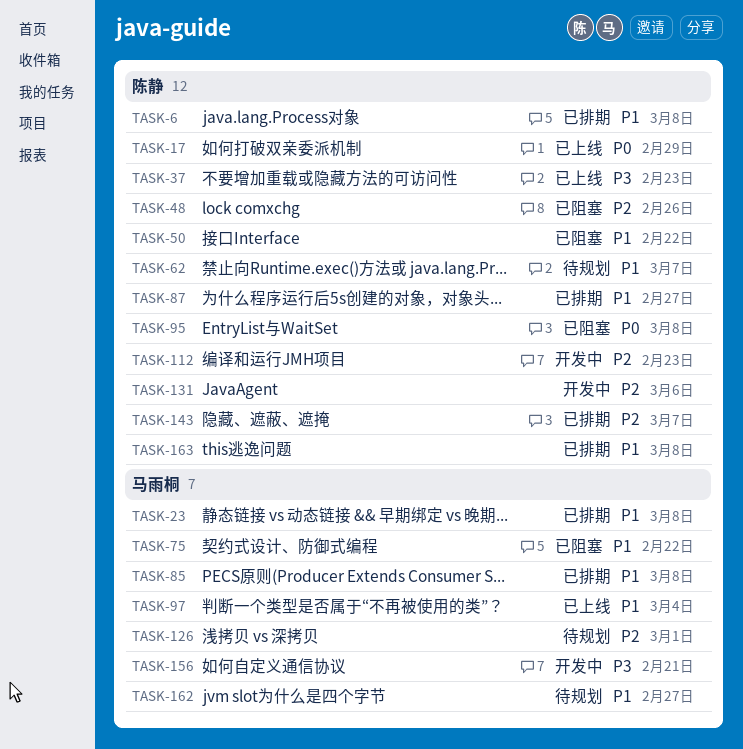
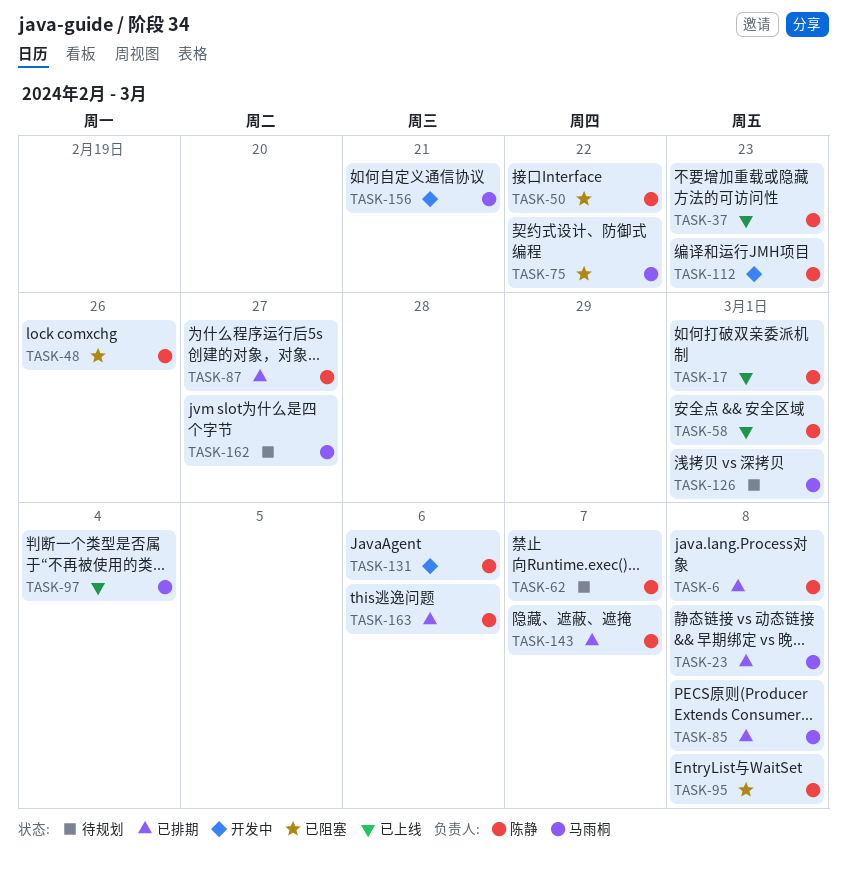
TASK-17, due: Feb 29 -> Mar 1
TASK-58: none -> present
TASK-163, due: Mar 8 -> Mar 6

